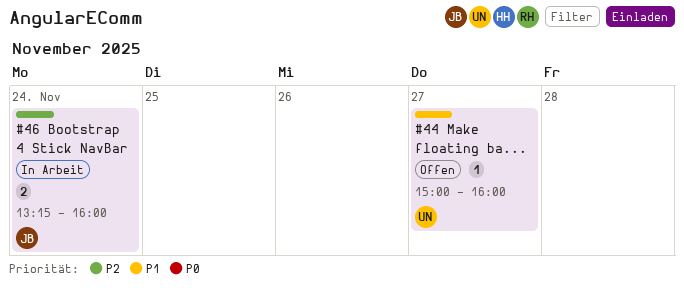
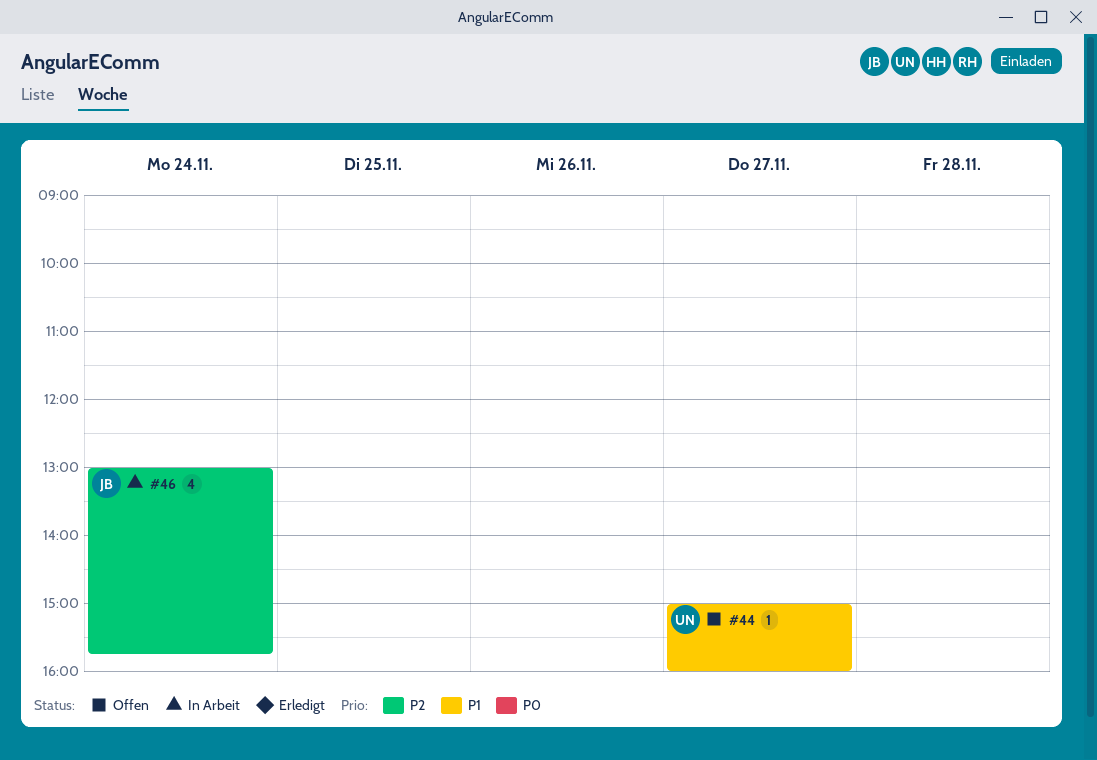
#46, estimate: 2 -> 4
#46, begins: 13:15 -> 13:00
#46, ends: 16:00 -> 15:45

